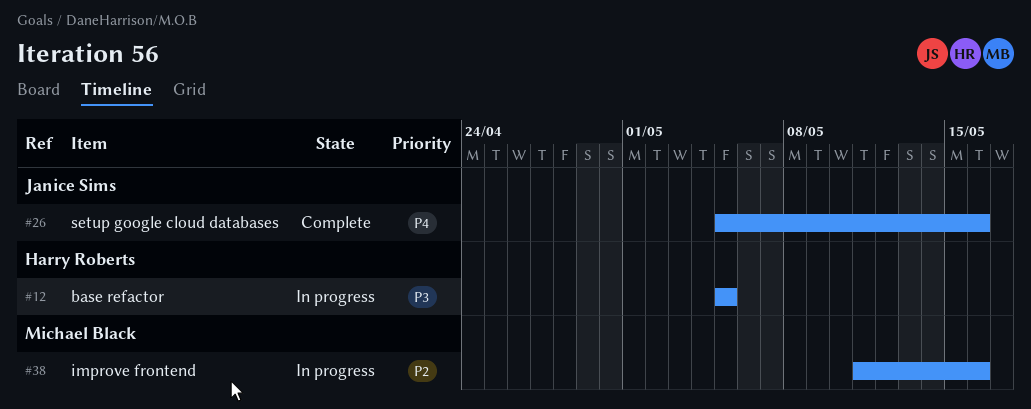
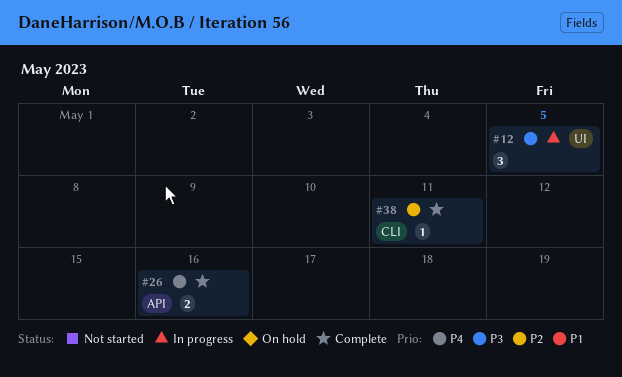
#38, status: In progress -> Complete
#38, due: May 16 -> May 11

